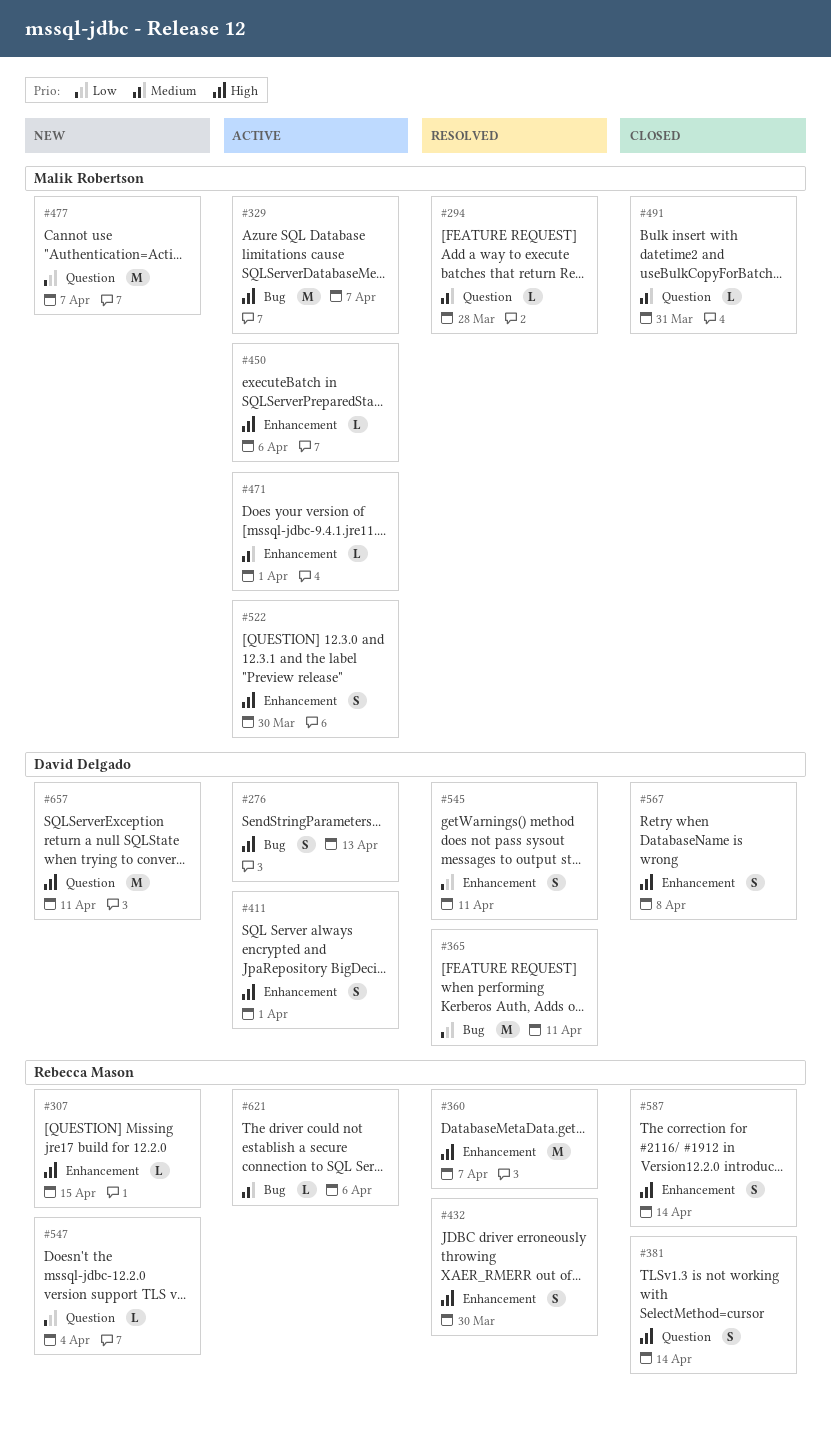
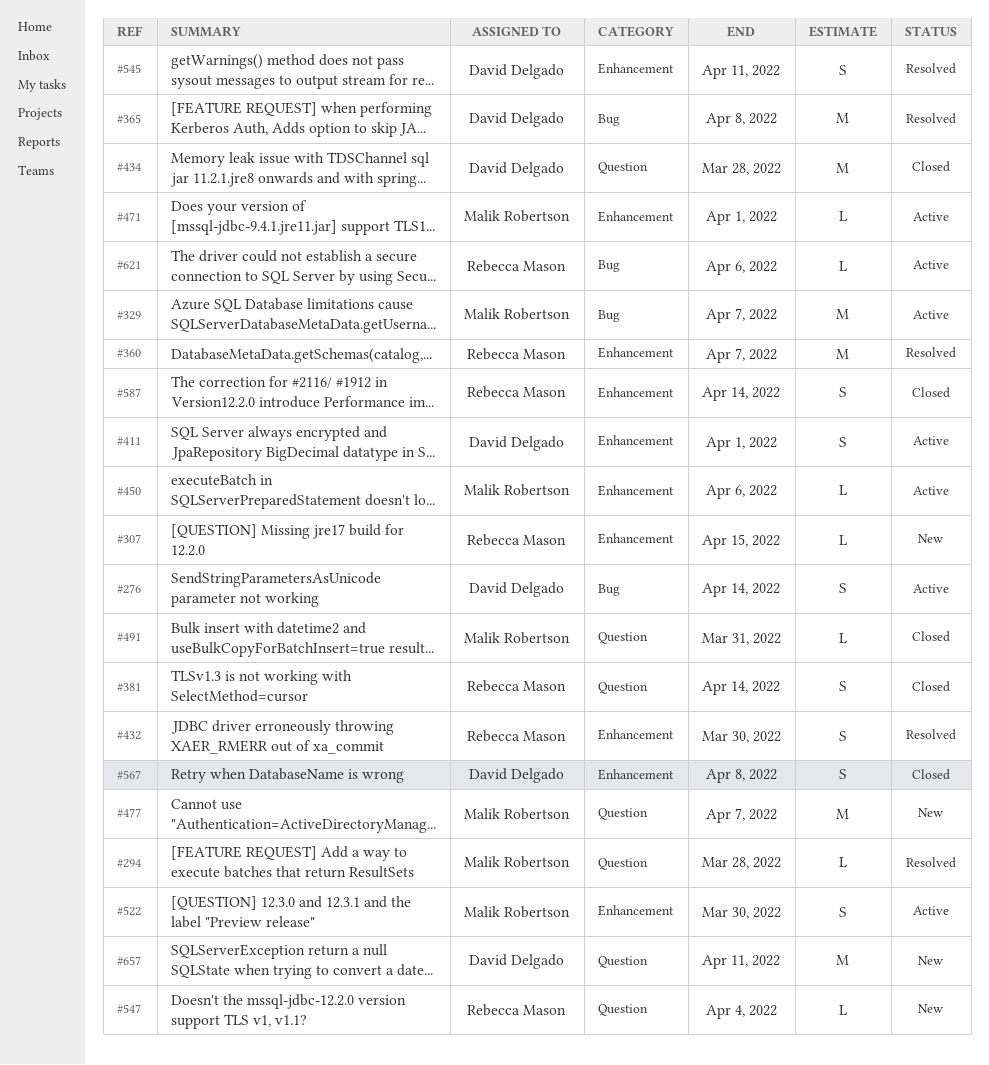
#276, due: Apr 13 -> Apr 14
#365, due: Apr 11 -> Apr 8
#434: none -> present

